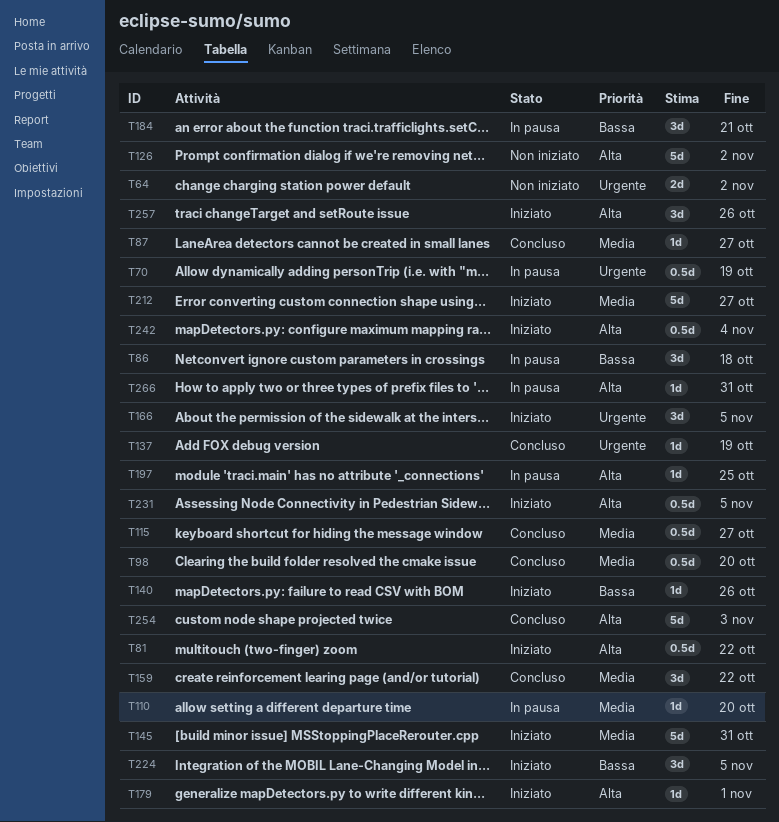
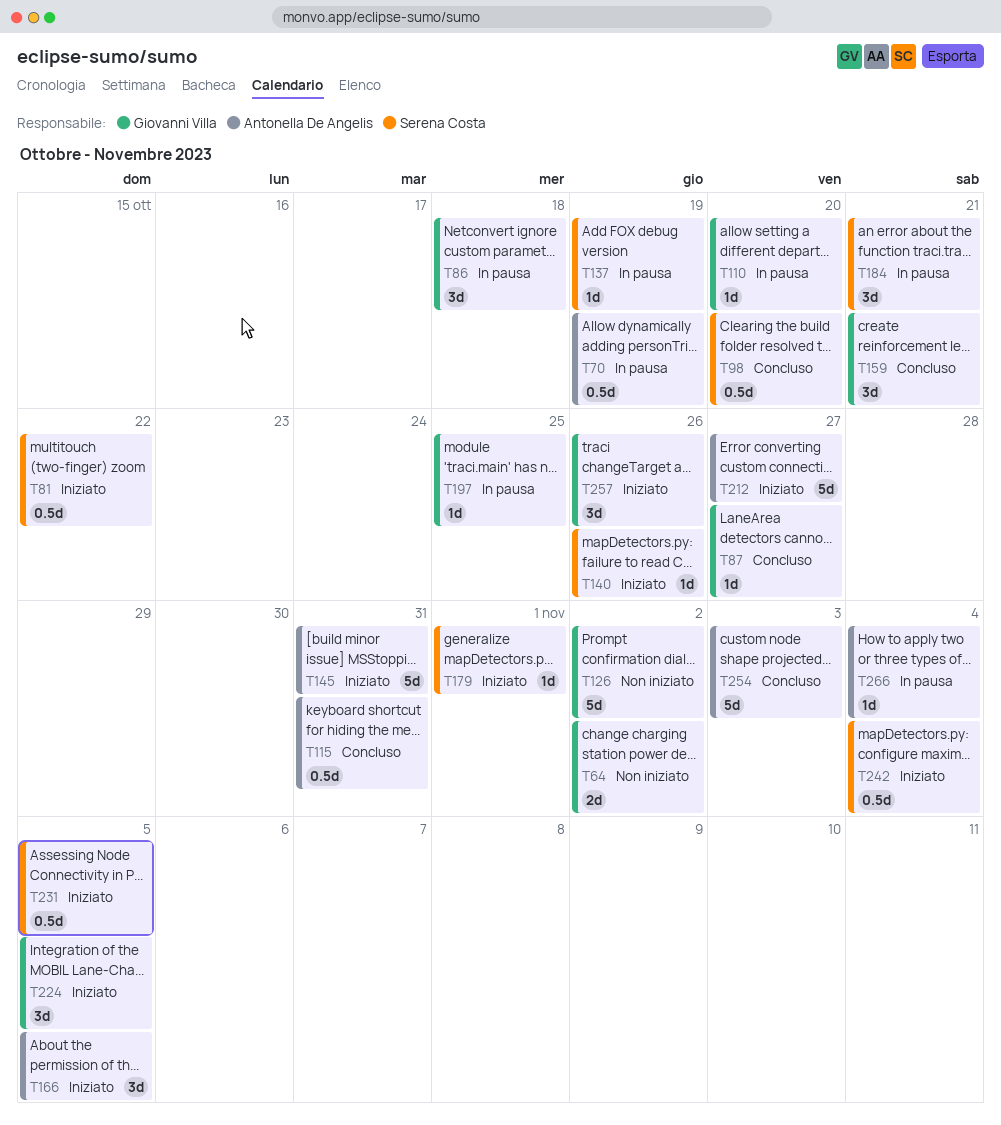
T115, due: Oct 27 -> Oct 31
T137, status: Concluso -> In pausa
T159, due: Oct 22 -> Oct 21
T266, due: Oct 31 -> Nov 4

